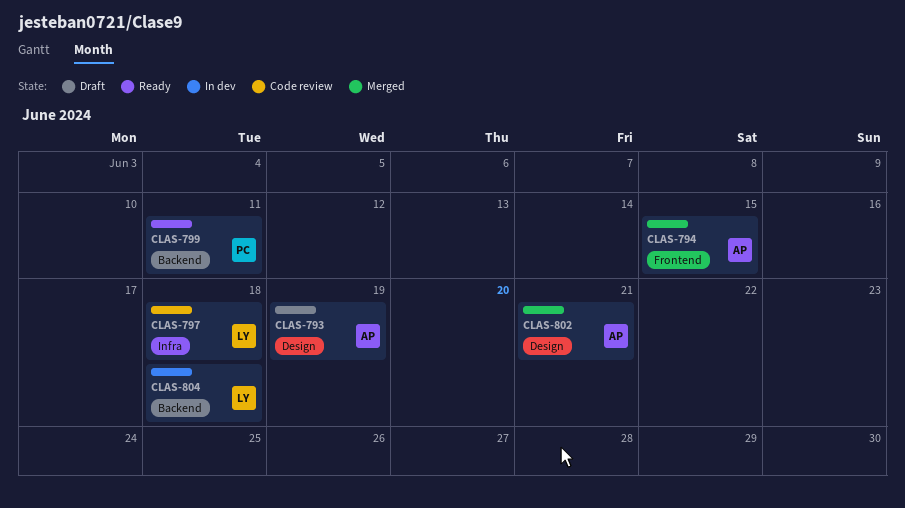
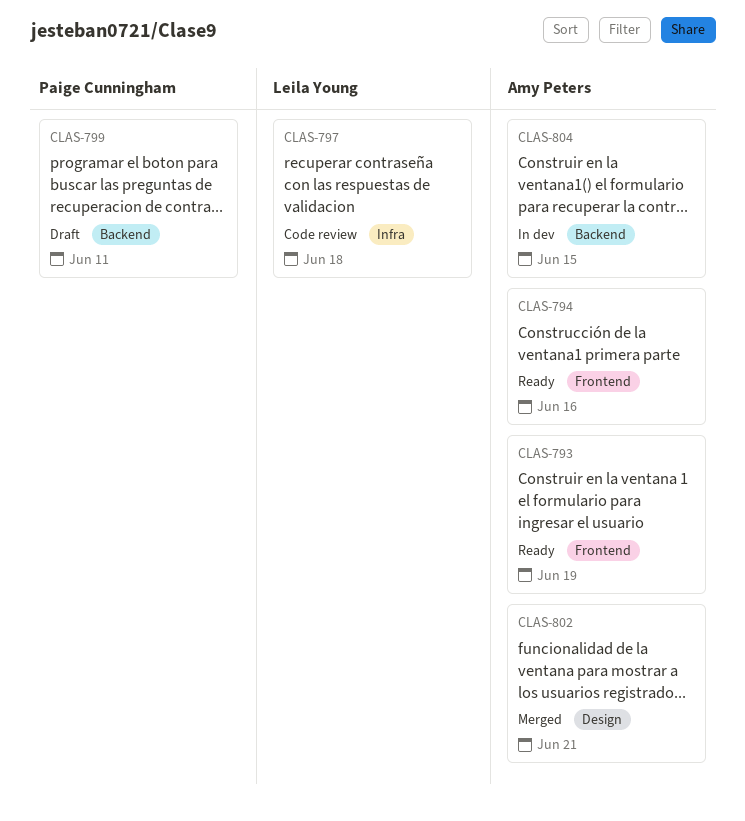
CLAS-793, status: Draft -> Ready
CLAS-793, label: Design -> Frontend
CLAS-794, status: Merged -> Ready
CLAS-794, due: Jun 15 -> Jun 16
CLAS-799, status: Ready -> Draft
CLAS-804, owner: Leila Young -> Amy Peters
CLAS-804, due: Jun 18 -> Jun 15

